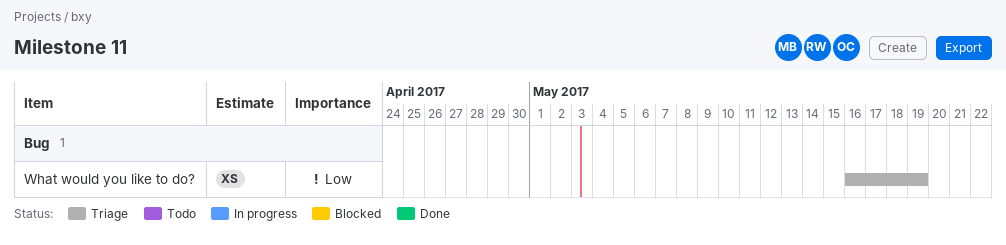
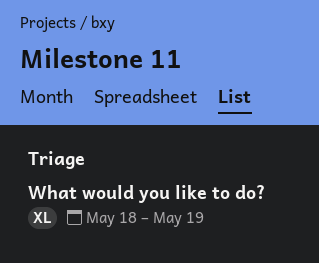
What would you like to do?, estimate: XS -> XL
What would you like to do?, start: May 16 -> May 18

